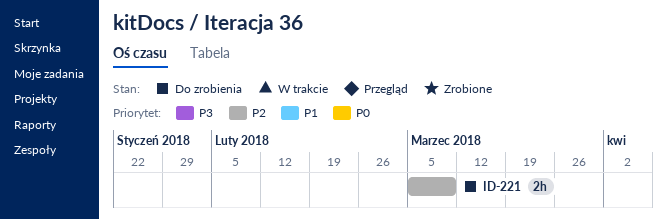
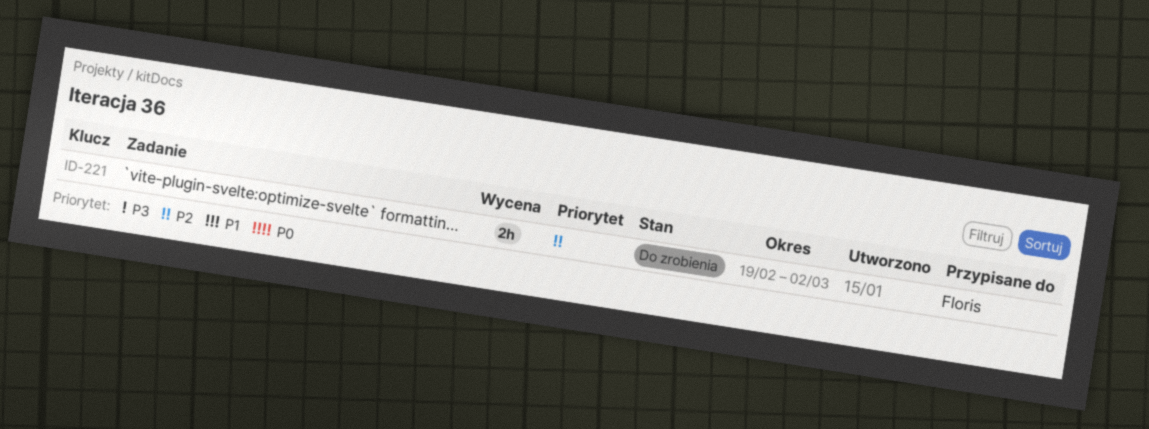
ID-221, start: Mar 5 -> Feb 19
ID-221, due: Mar 9 -> Mar 2

